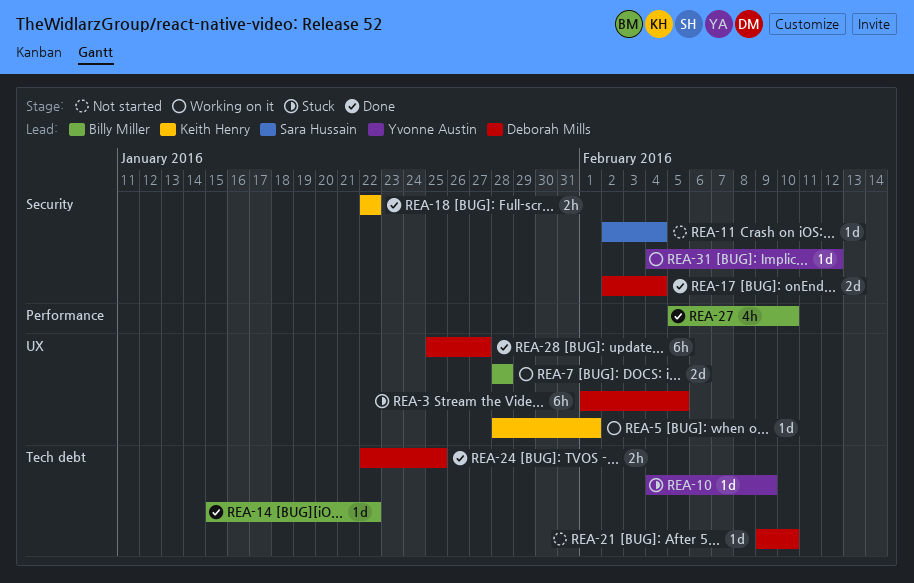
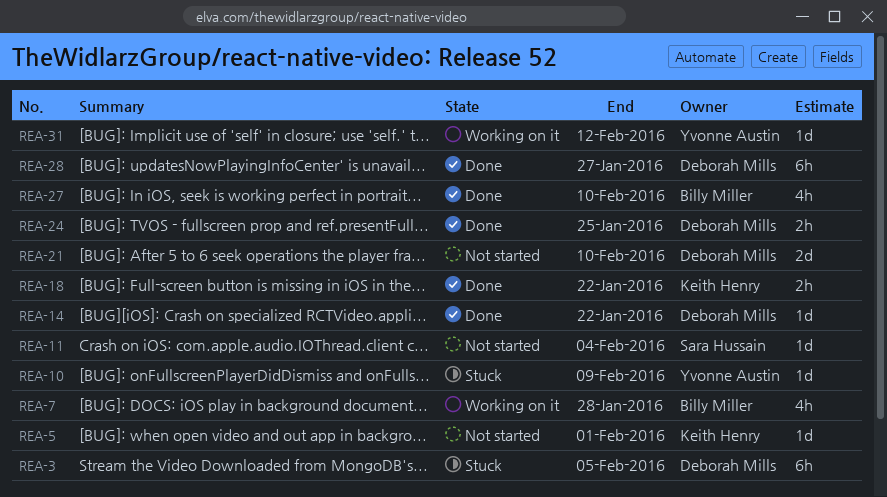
REA-5, status: Working on it -> Not started
REA-7, estimate: 2d -> 4h
REA-14, owner: Billy Miller -> Deborah Mills
REA-17: present -> none
REA-21, estimate: 1d -> 2d

